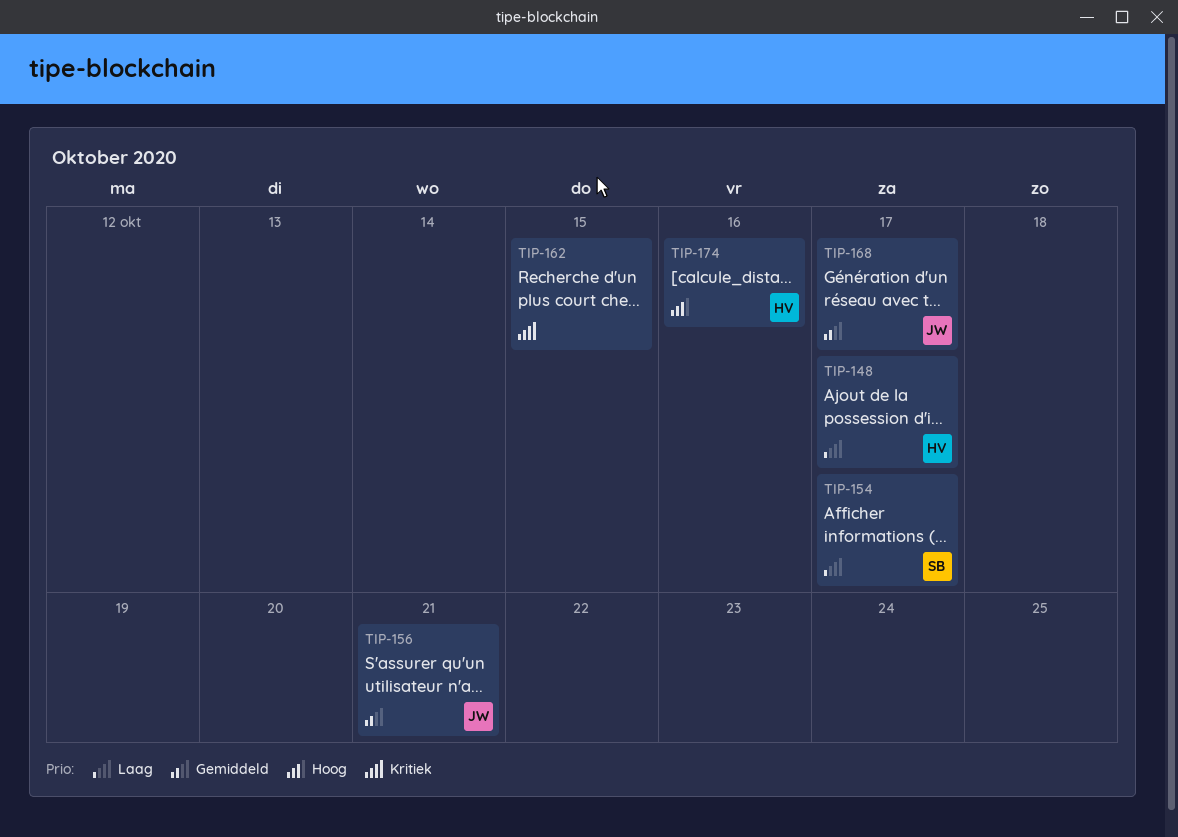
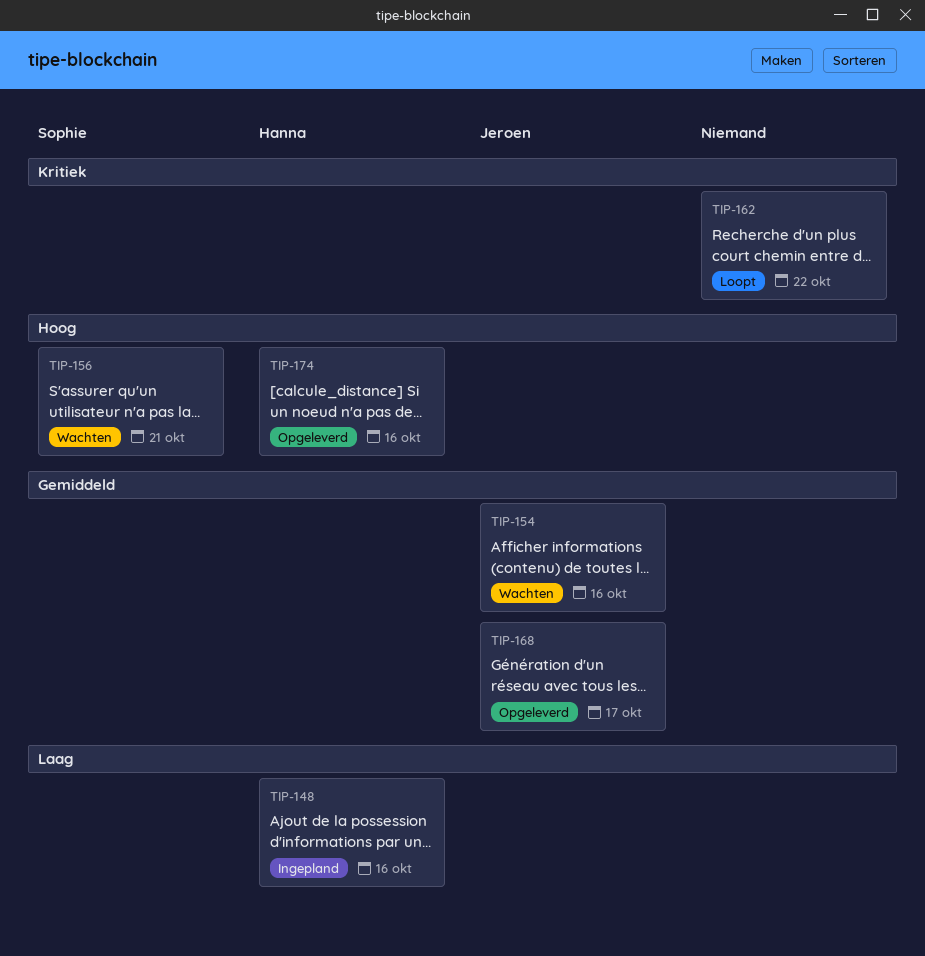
TIP-148, due: Oct 17 -> Oct 16
TIP-154, owner: Sophie -> Jeroen
TIP-154, priority: Laag -> Gemiddeld
TIP-154, due: Oct 17 -> Oct 16
TIP-156, owner: Jeroen -> Sophie
TIP-156, priority: Gemiddeld -> Hoog
TIP-162, due: Oct 15 -> Oct 22

